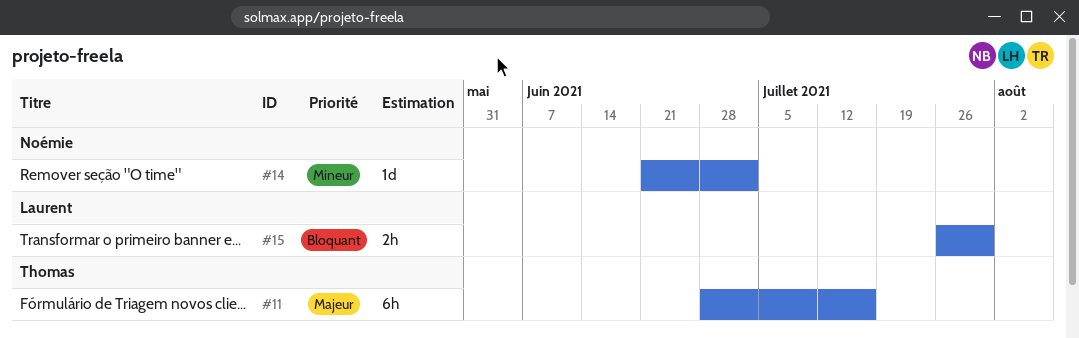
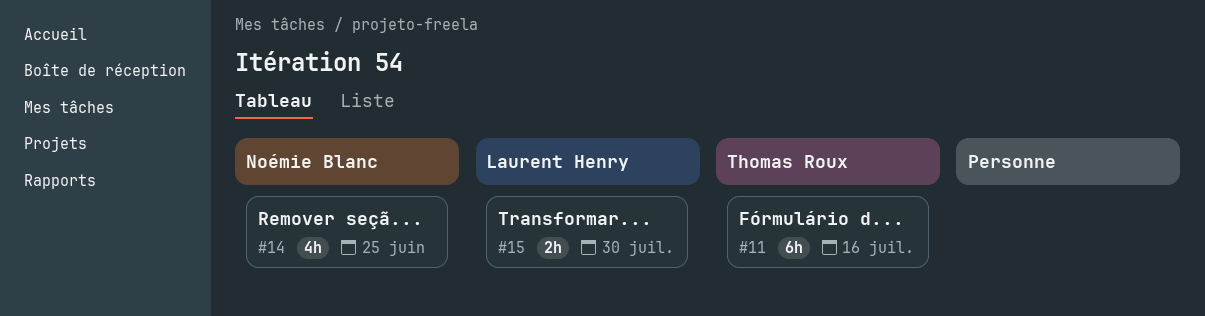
#14, estimate: 1d -> 4h
#14, due: Jul 2 -> Jun 25

